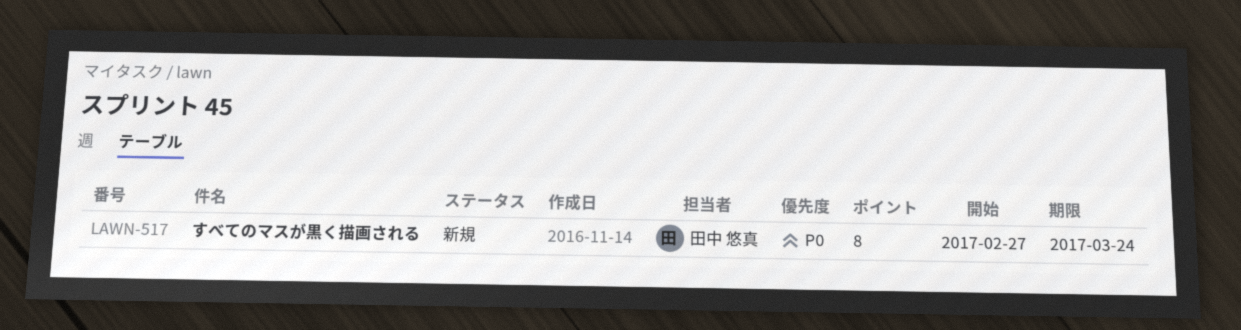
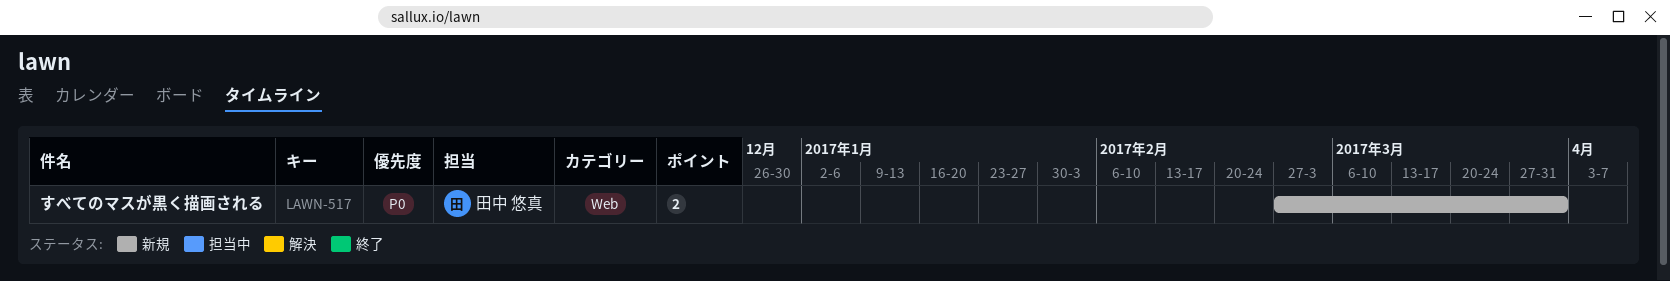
LAWN-517, estimate: 8 -> 2
LAWN-517, due: Mar 24 -> Mar 31

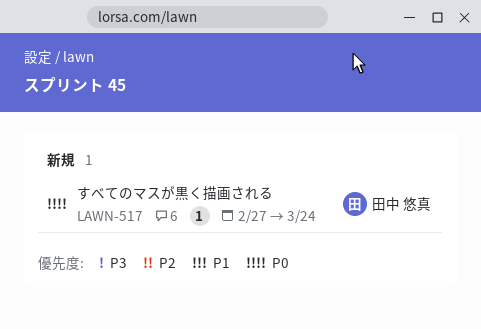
LAWN-517, estimate: 2 -> 1
LAWN-517, due: Mar 31 -> Mar 24

